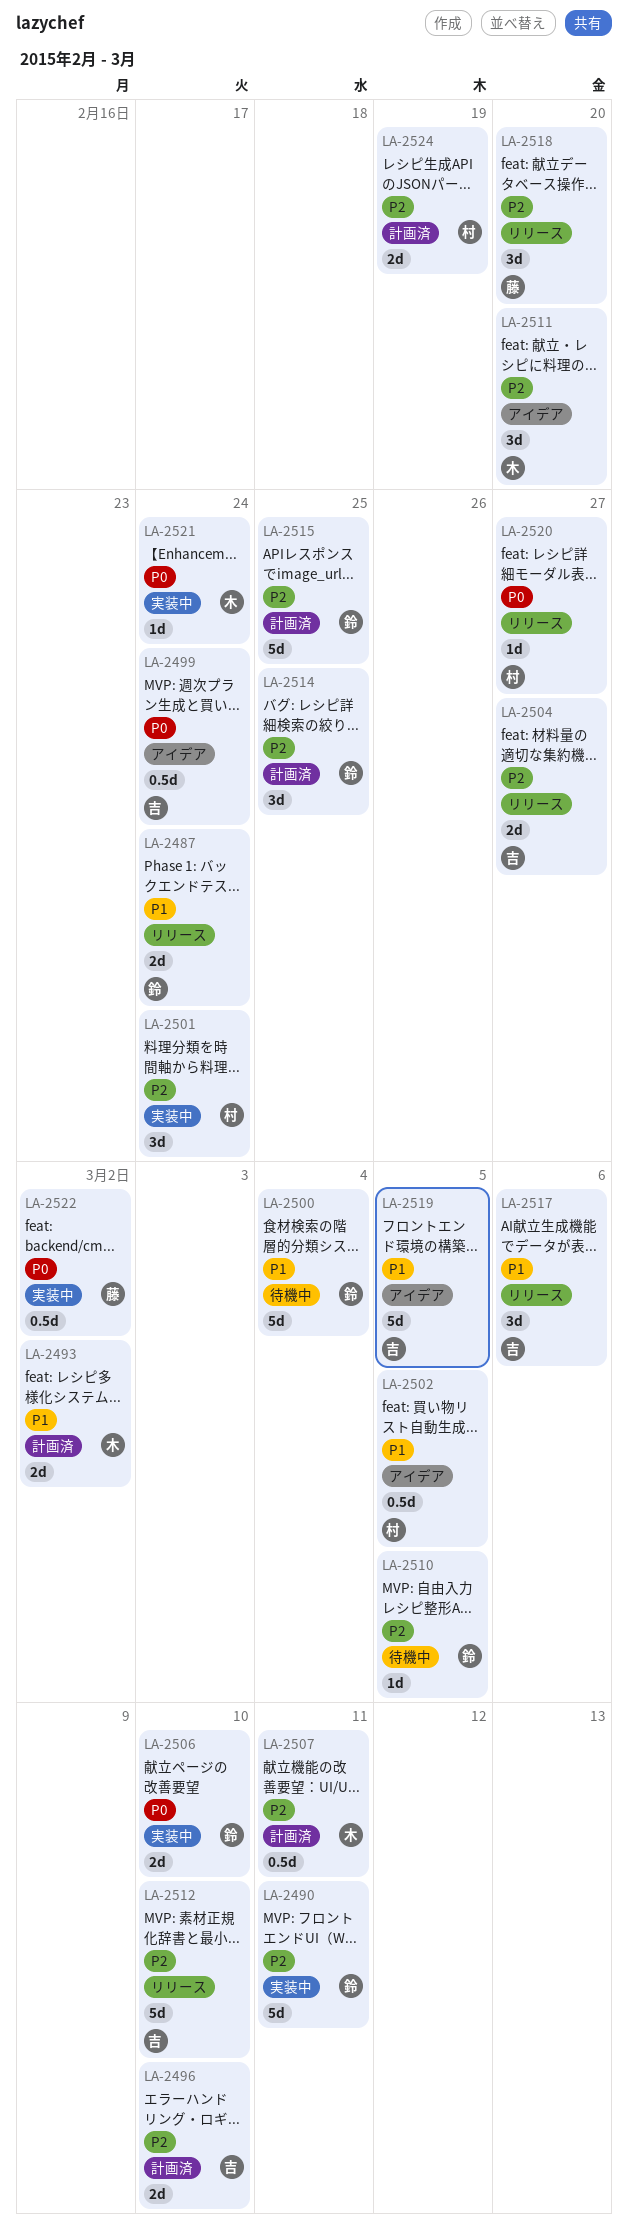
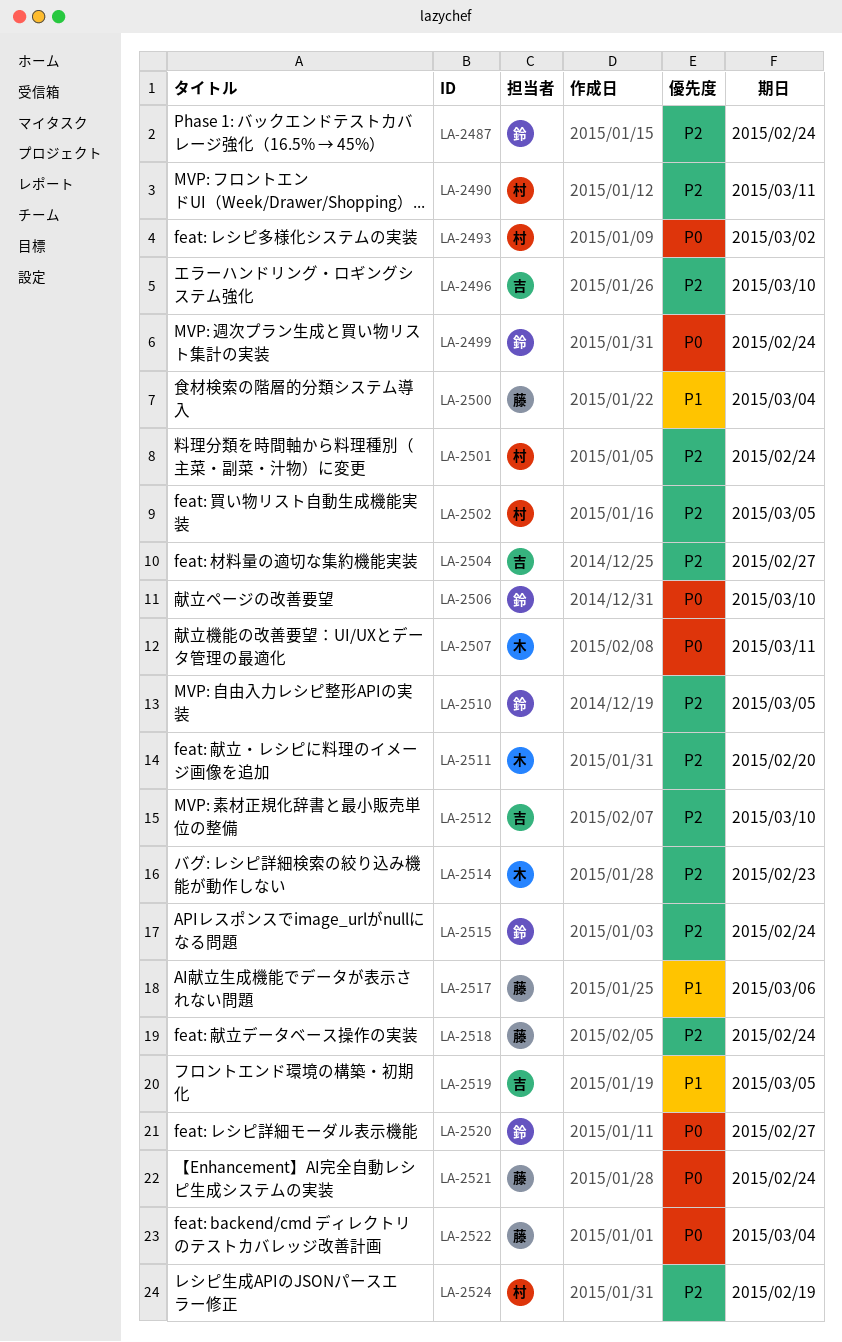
LA-2487, priority: P1 -> P2
LA-2490, owner: 鈴 -> 村
LA-2493, owner: 木 -> 村
LA-2493, priority: P1 -> P0
LA-2499, owner: 吉 -> 鈴
LA-2500, owner: 鈴 -> 藤
LA-2502, priority: P1 -> P2
LA-2507, priority: P2 -> P0
LA-2514, owner: 鈴 -> 木
LA-2514, due: Feb 25 -> Feb 23
LA-2515, due: Feb 25 -> Feb 24
LA-2517, owner: 吉 -> 藤
LA-2518, due: Feb 20 -> Feb 24
LA-2520, owner: 村 -> 鈴
LA-2521, owner: 木 -> 藤
LA-2522, due: Mar 2 -> Mar 4

